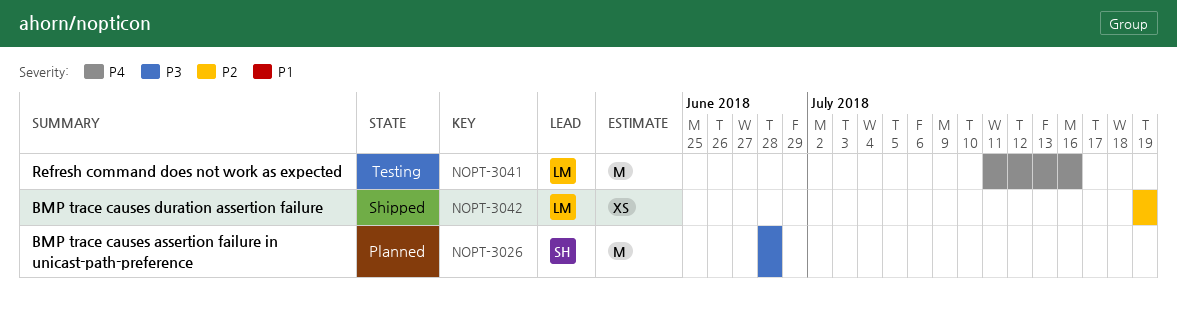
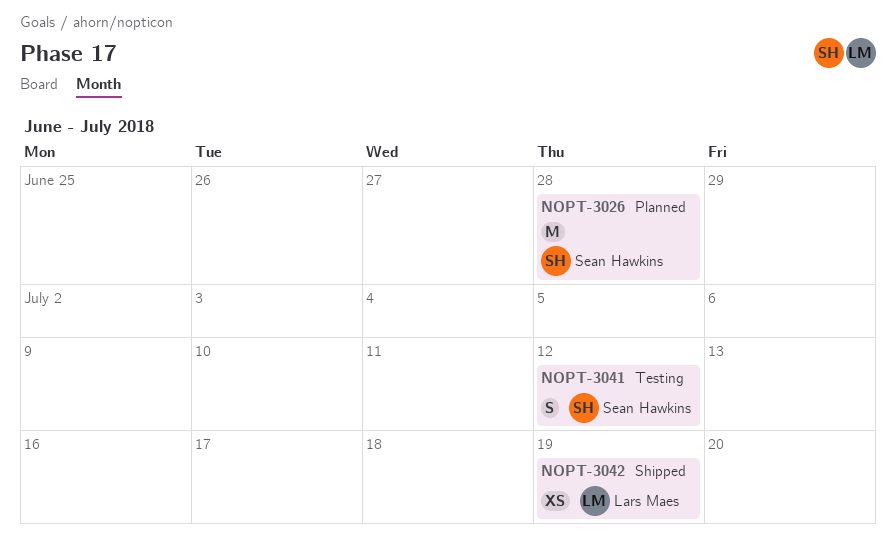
NOPT-3041, owner: Lars Maes -> Sean Hawkins
NOPT-3041, estimate: M -> S
NOPT-3041, due: Jul 16 -> Jul 12

